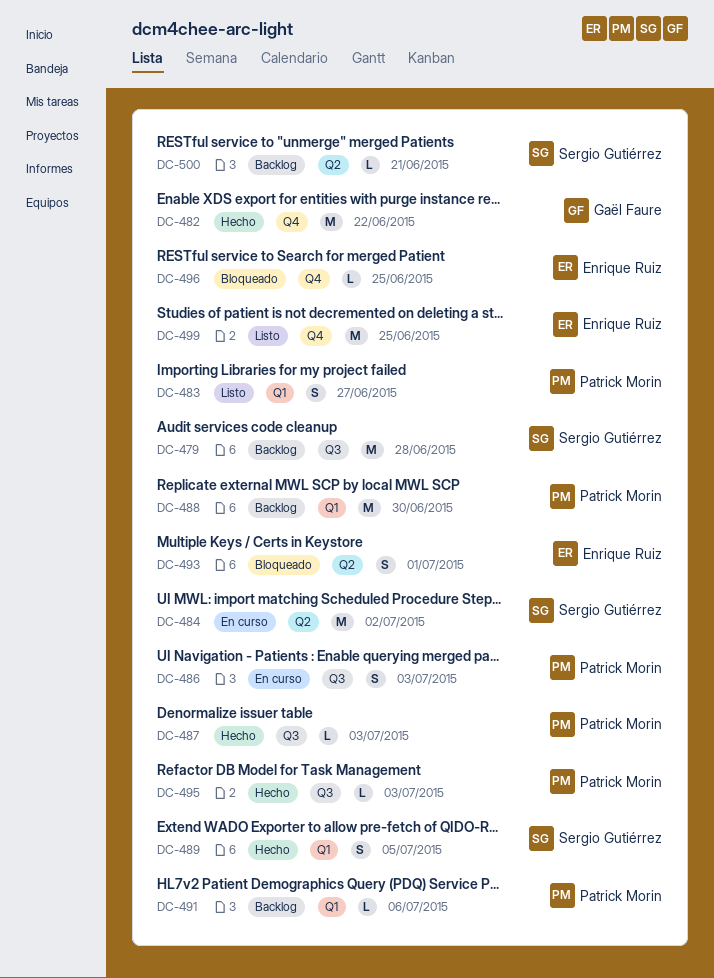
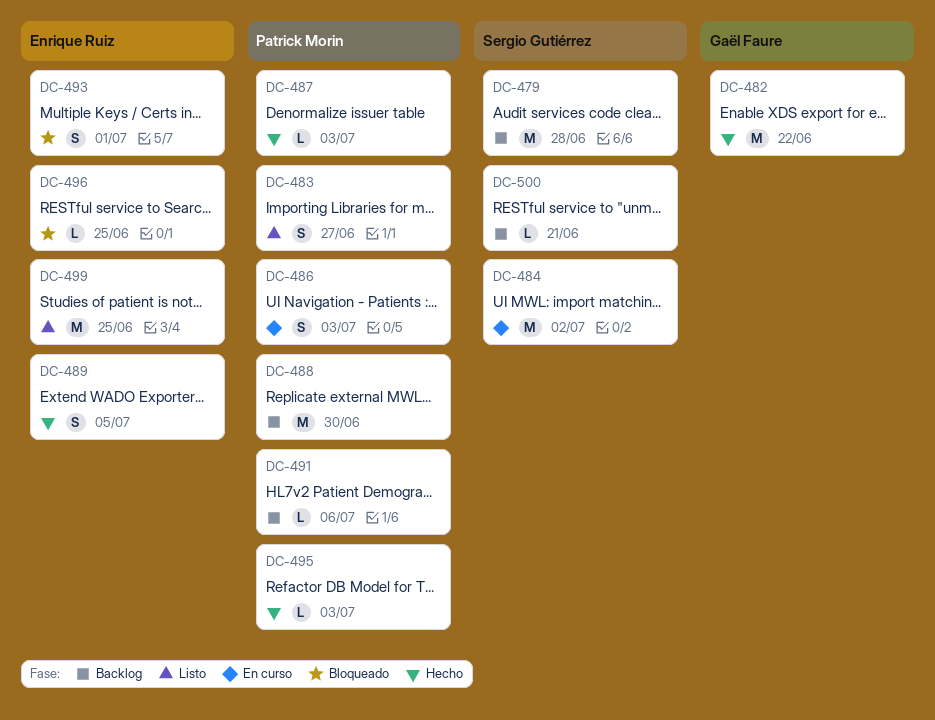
DC-489, owner: Sergio Gutiérrez -> Enrique Ruiz

